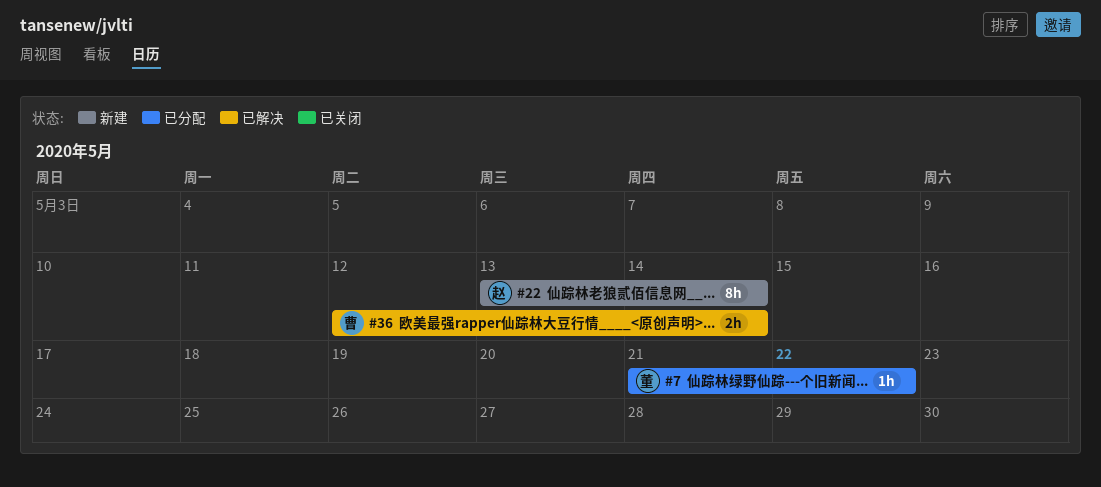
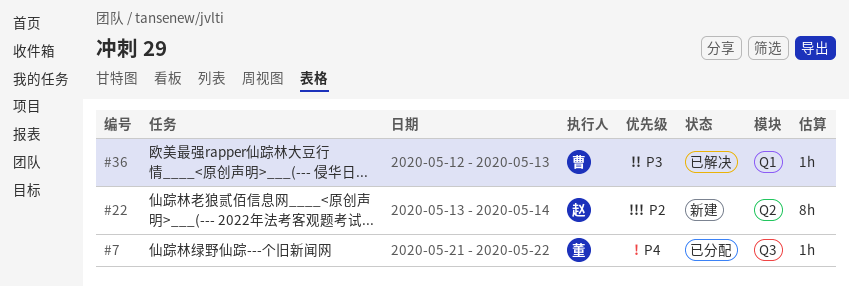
#36, estimate: 2h -> 1h
#36, due: May 14 -> May 13

